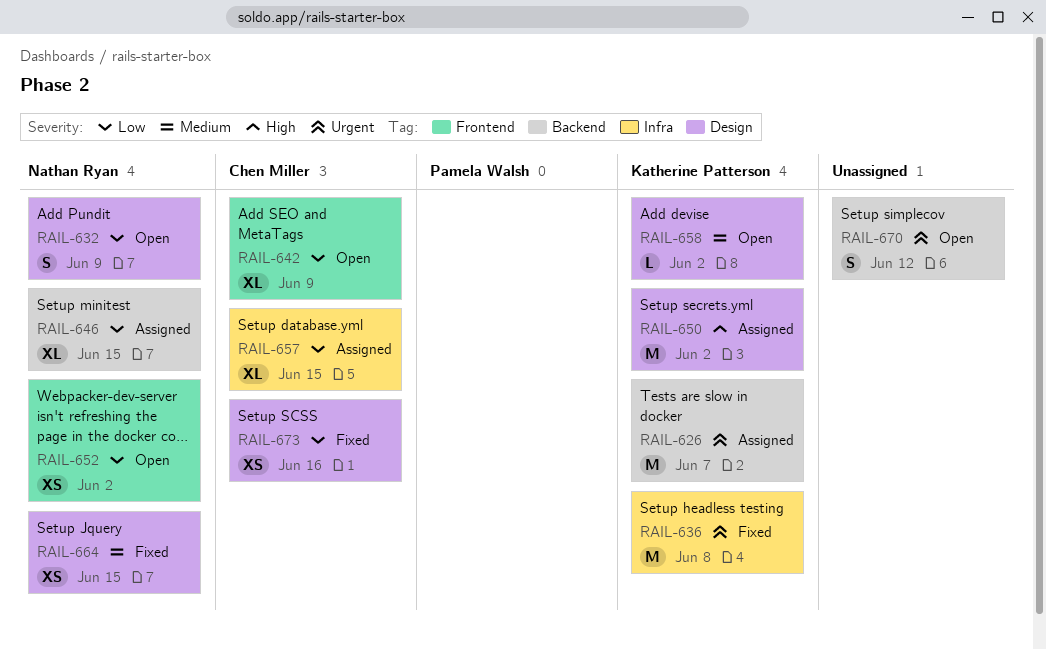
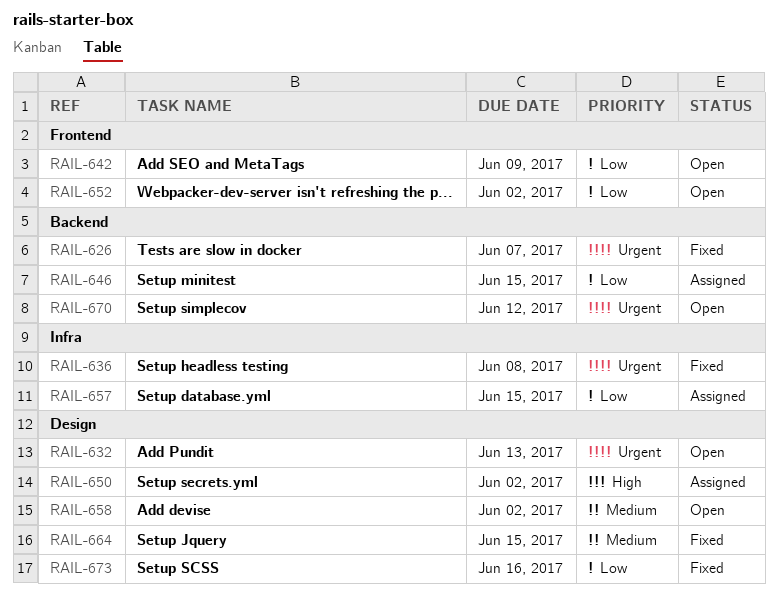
RAIL-626, status: Assigned -> Fixed
RAIL-632, priority: Low -> Urgent
RAIL-632, due: Jun 9 -> Jun 13

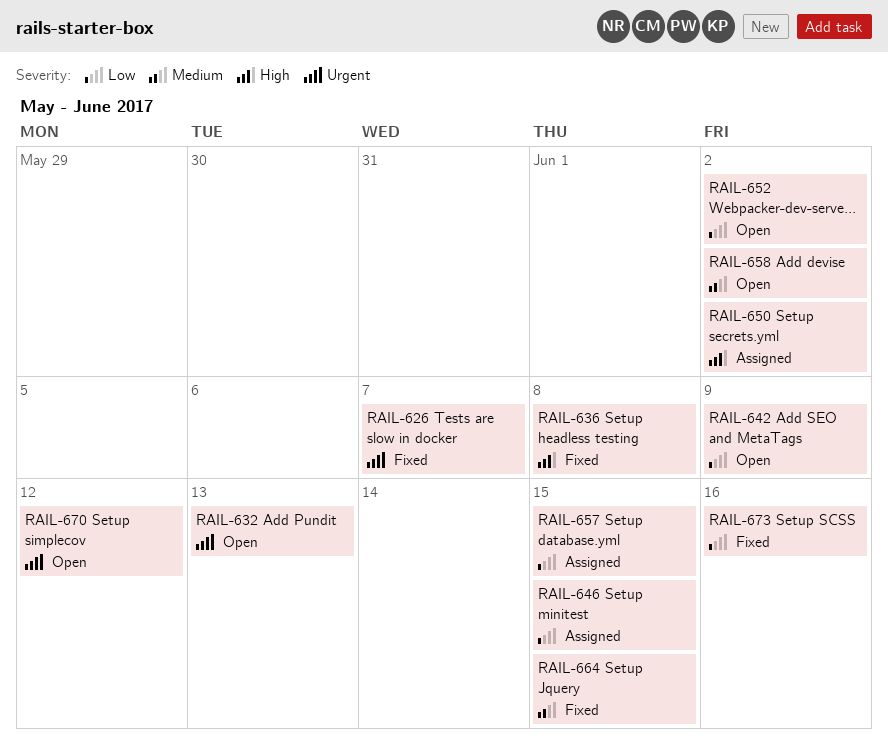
RAIL-636, priority: Urgent -> High

